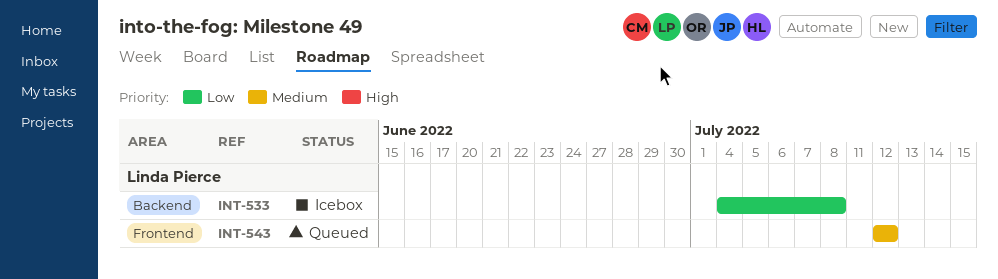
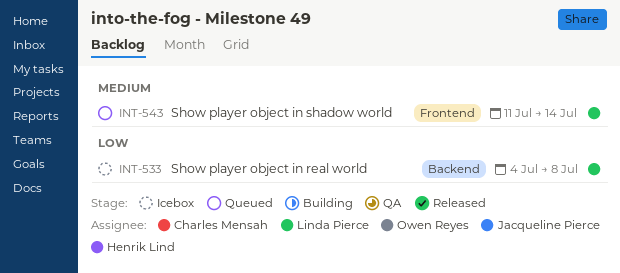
INT-543, start: Jul 12 -> Jul 11
INT-543, due: Jul 12 -> Jul 14

